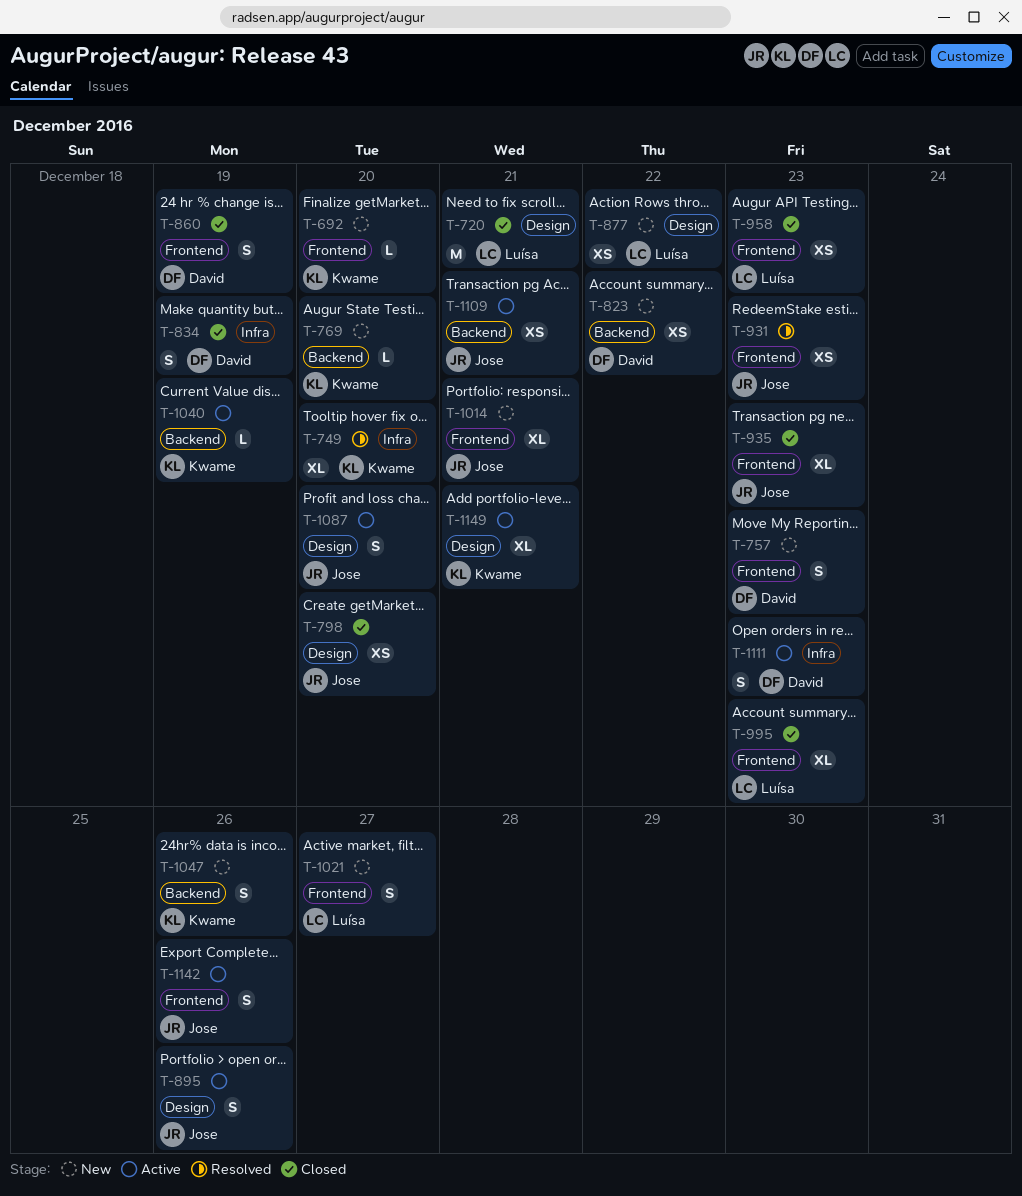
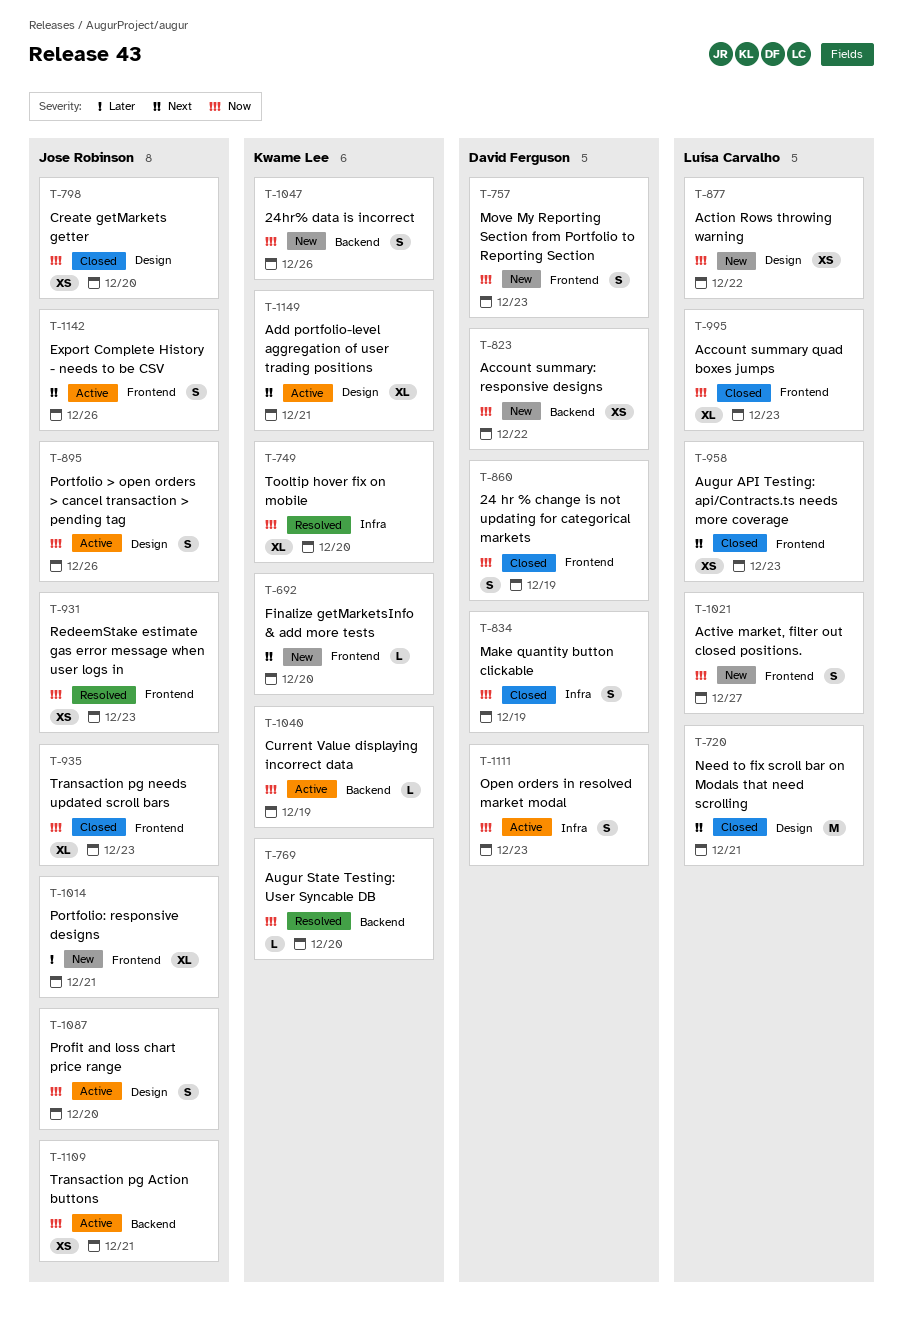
T-769, status: New -> Resolved

